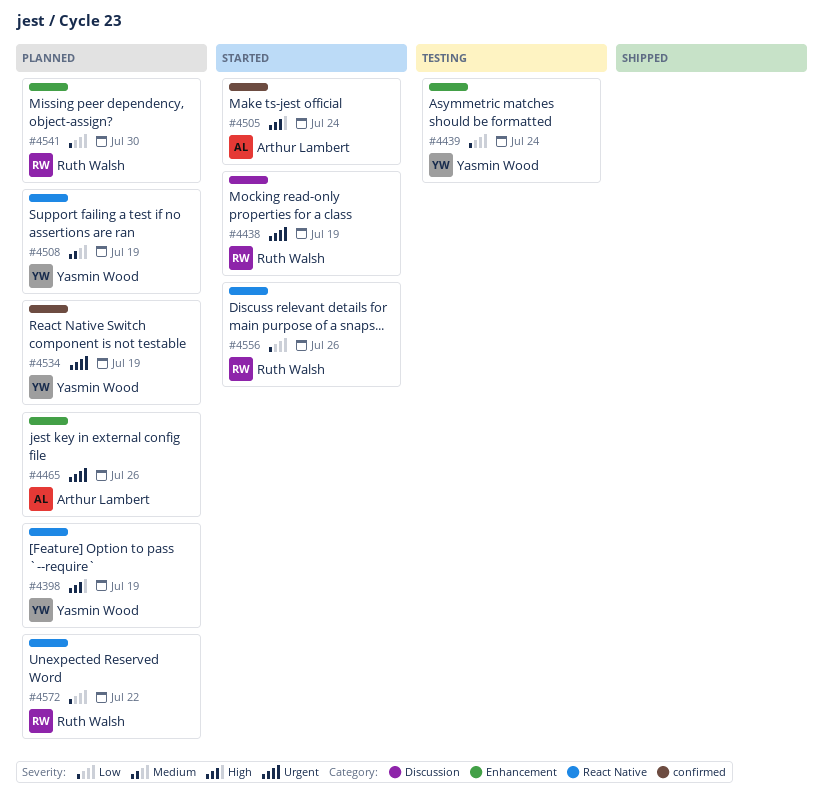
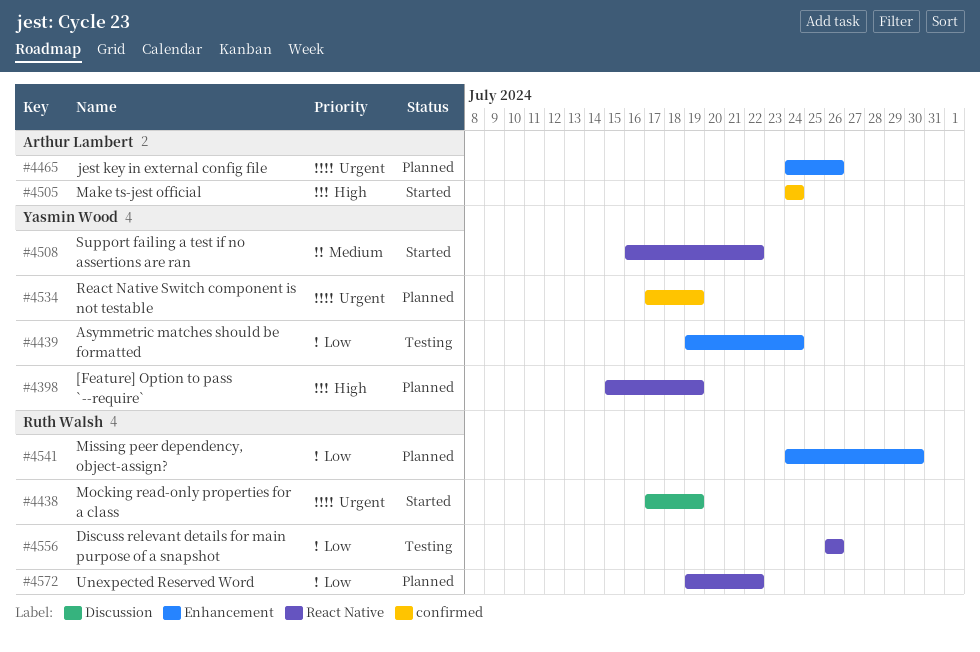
#4508, status: Planned -> Started
#4508, due: Jul 19 -> Jul 22
#4556, status: Started -> Testing

